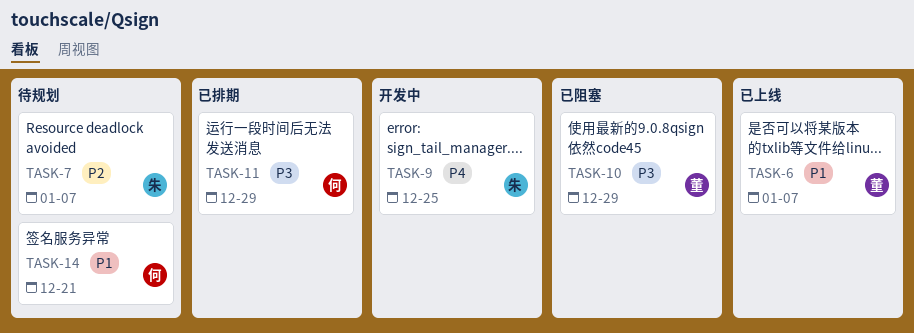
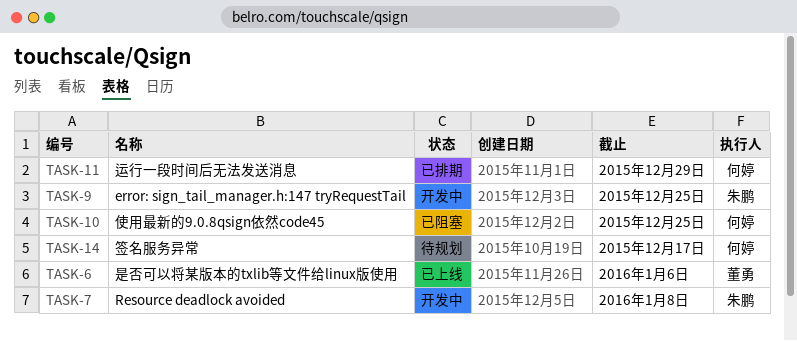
TASK-6, due: Jan 7 -> Jan 6
TASK-7, status: 待规划 -> 开发中
TASK-7, due: Jan 7 -> Jan 8
TASK-10, owner: 董勇 -> 何婷
TASK-10, due: Dec 29 -> Dec 25
TASK-14, due: Dec 21 -> Dec 17

